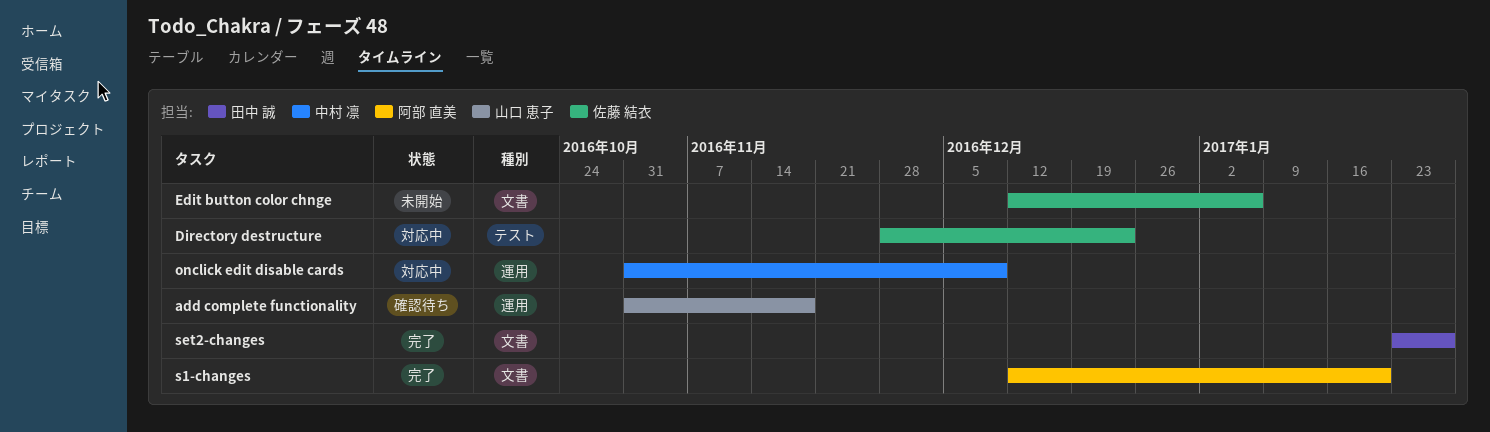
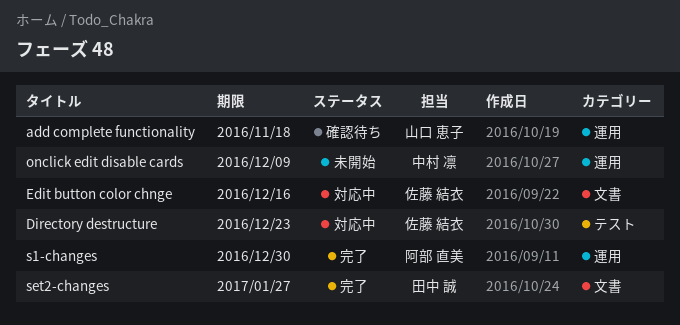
Edit button color chnge, status: 未開始 -> 対応中
Edit button color chnge, due: Jan 6 -> Dec 16
onclick edit disable cards, status: 対応中 -> 未開始
s1-changes, label: 文書 -> 運用
s1-changes, due: Jan 20 -> Dec 30

